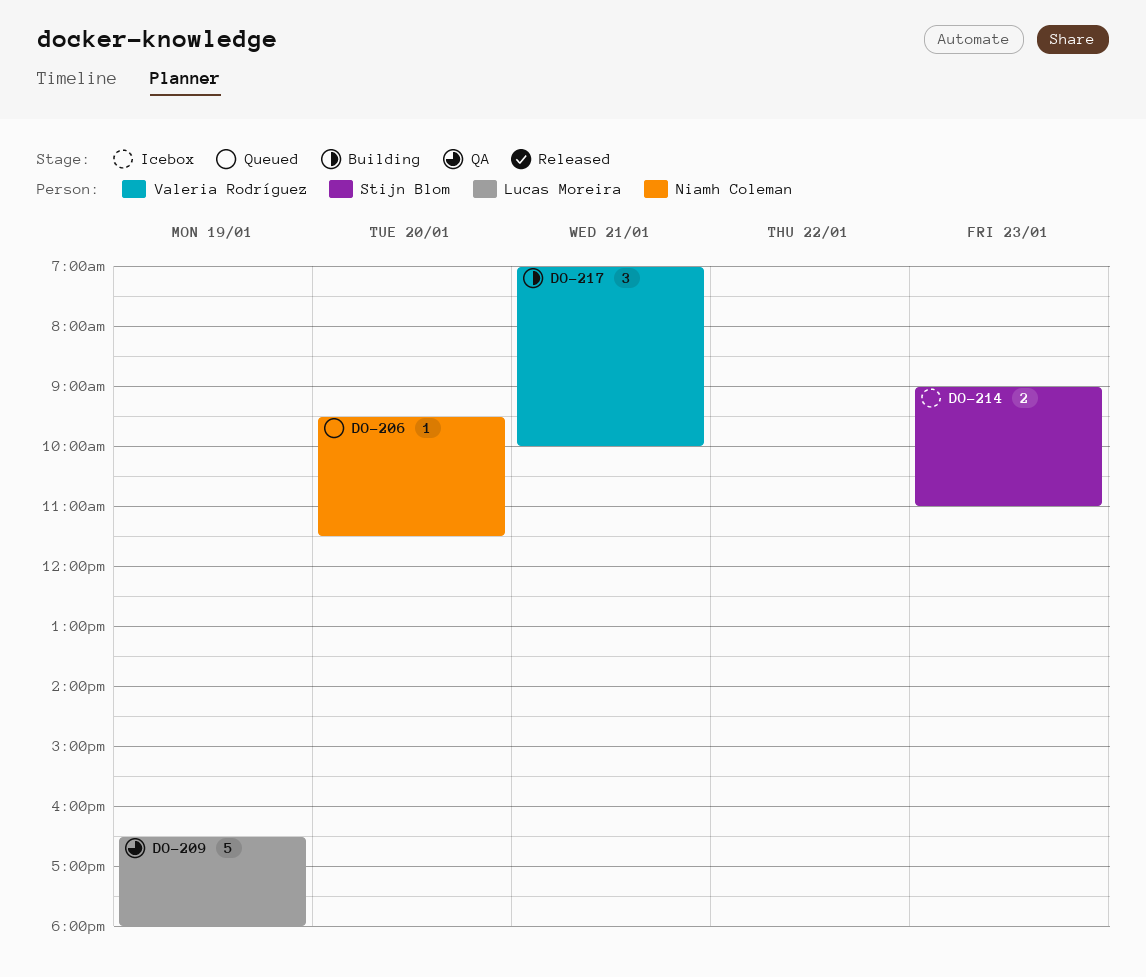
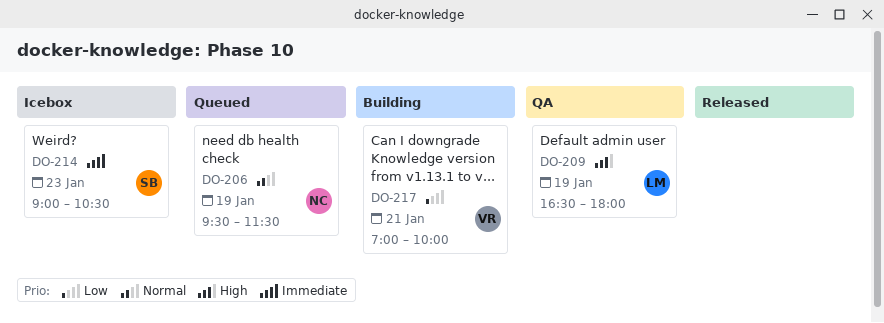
DO-206, day: Jan 20 -> Jan 19
DO-214, ends: 11:00 -> 10:30

